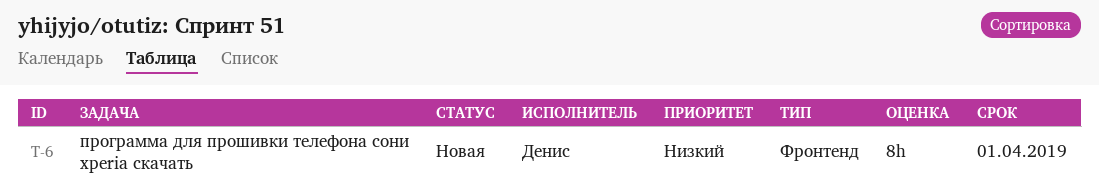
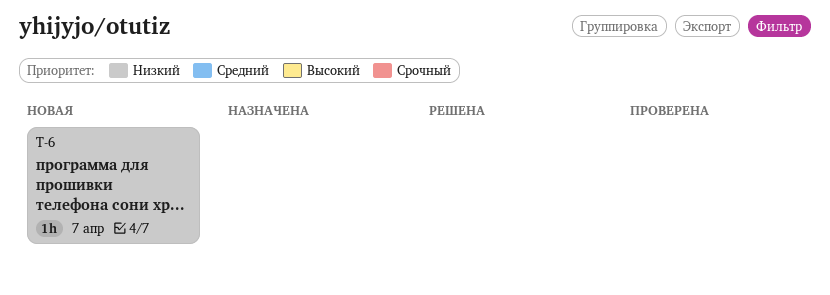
T-6, estimate: 8h -> 1h
T-6, due: Apr 1 -> Apr 7

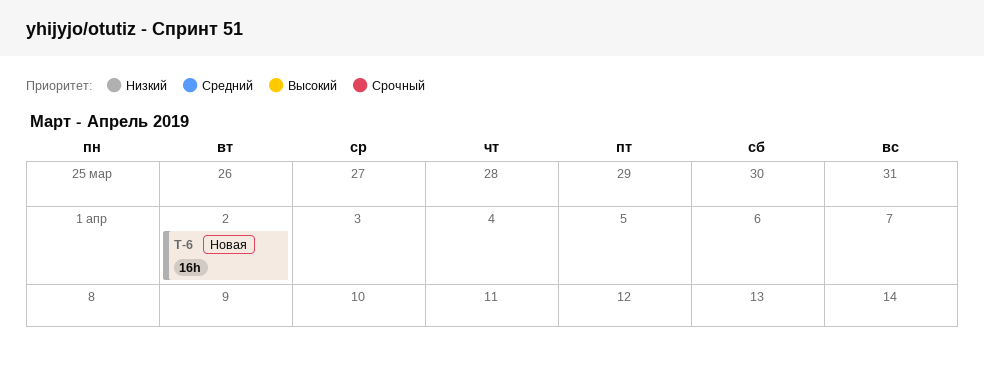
T-6, estimate: 1h -> 16h
T-6, due: Apr 7 -> Apr 2

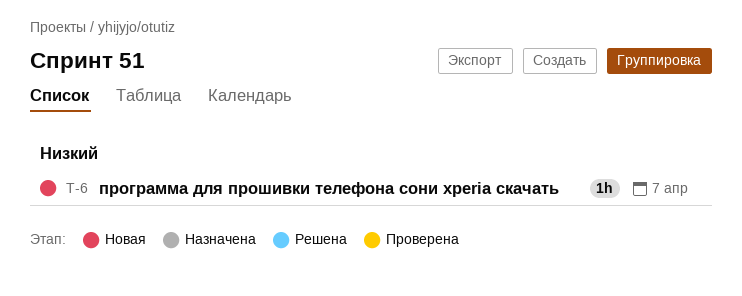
T-6, estimate: 16h -> 1h
T-6, due: Apr 2 -> Apr 7

